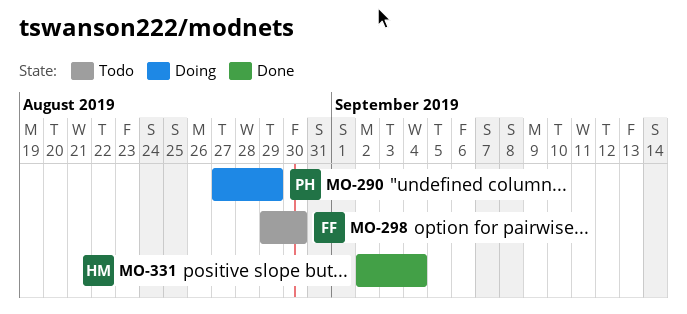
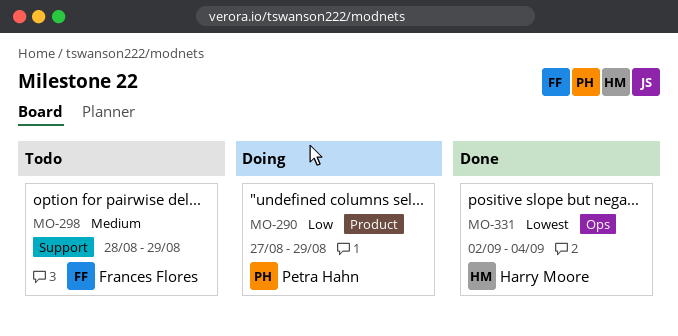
MO-298, start: Aug 29 -> Aug 28
MO-298, due: Aug 30 -> Aug 29

